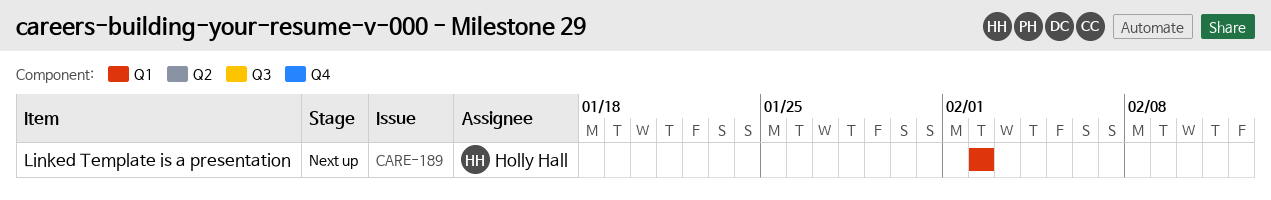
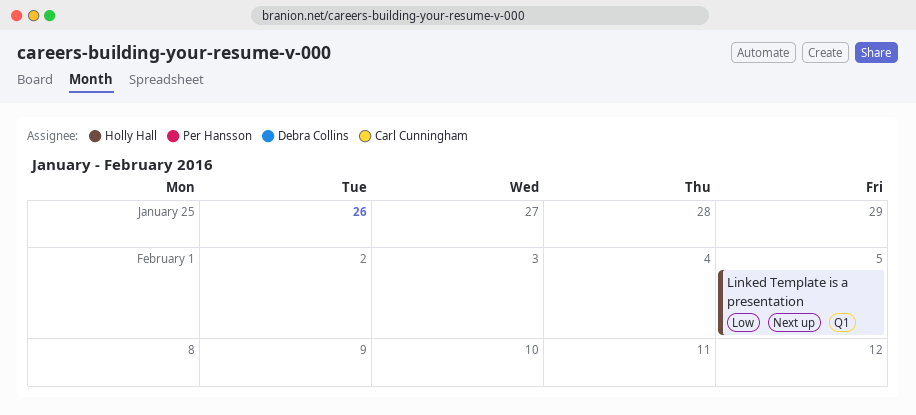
Linked Template is a presentation, due: Feb 2 -> Feb 5

